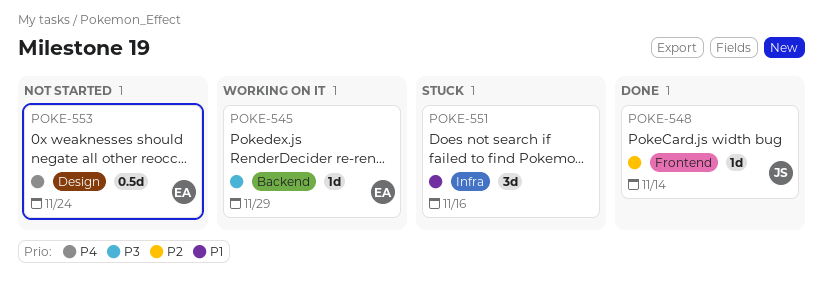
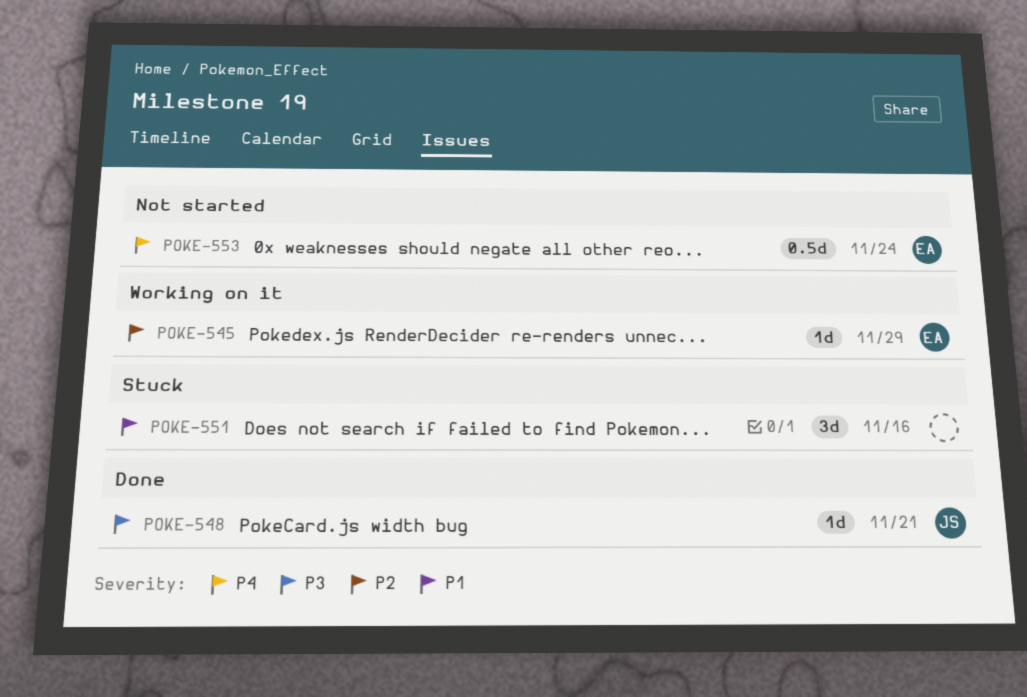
POKE-545, priority: P3 -> P2
POKE-548, priority: P2 -> P3
POKE-548, due: Nov 14 -> Nov 21

